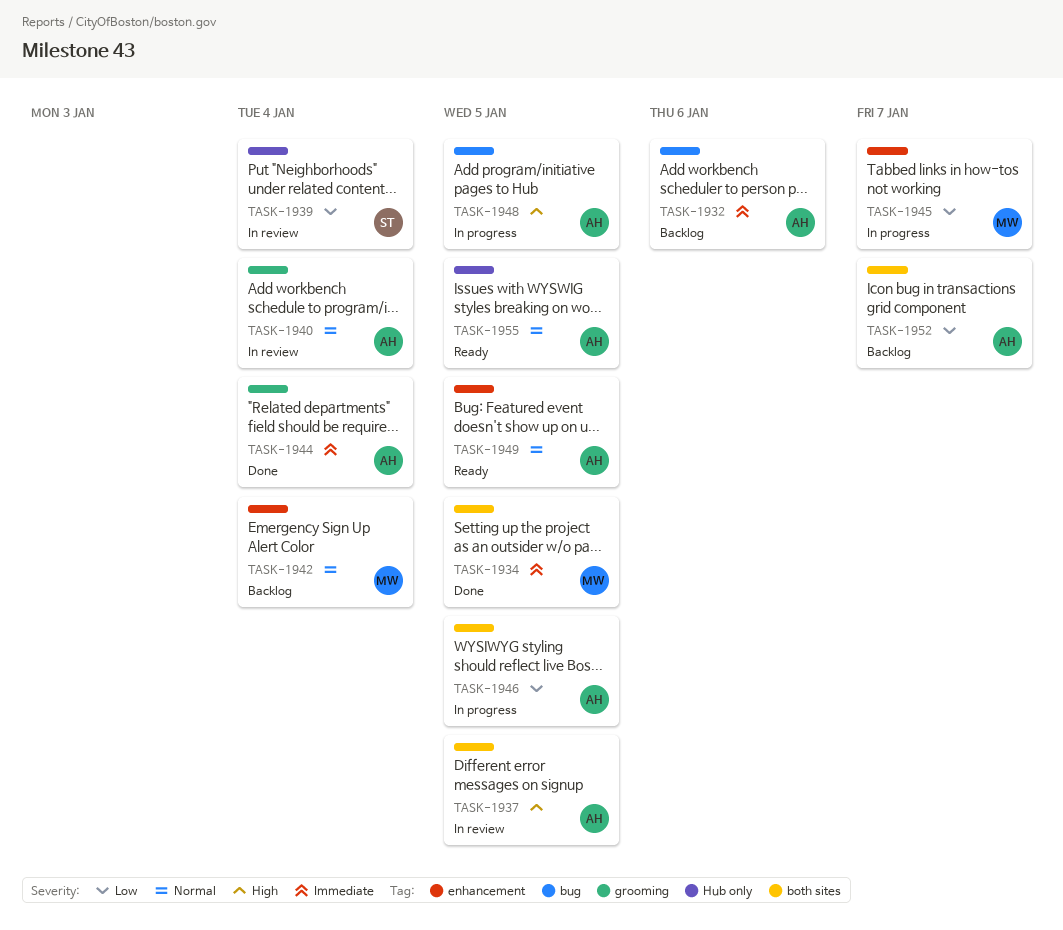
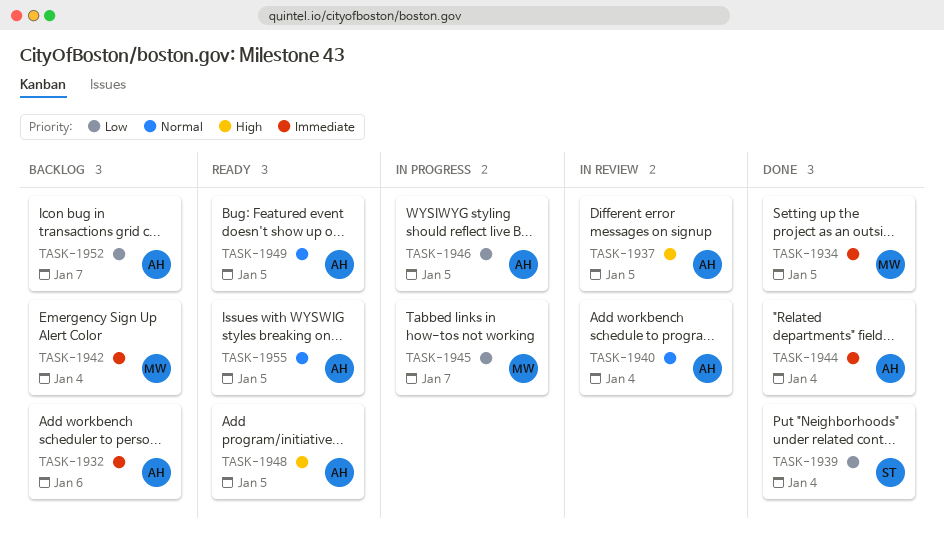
TASK-1939, status: In review -> Done
TASK-1942, priority: Normal -> Immediate
TASK-1948, status: In progress -> Ready

